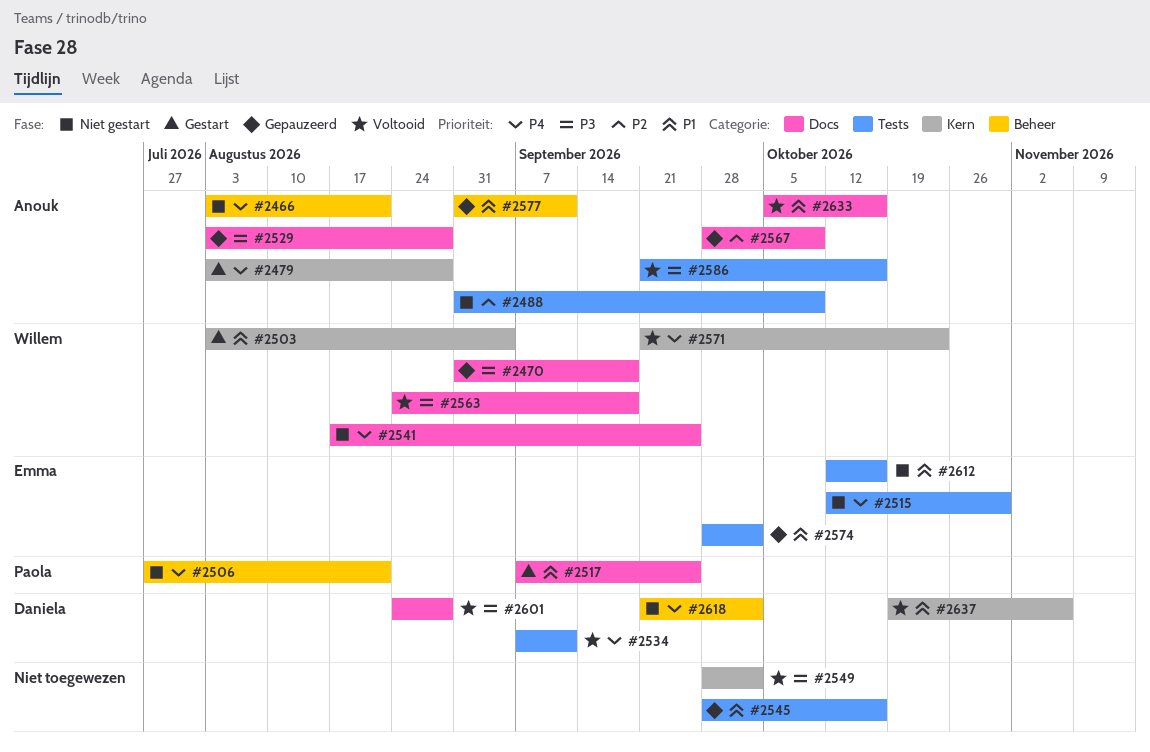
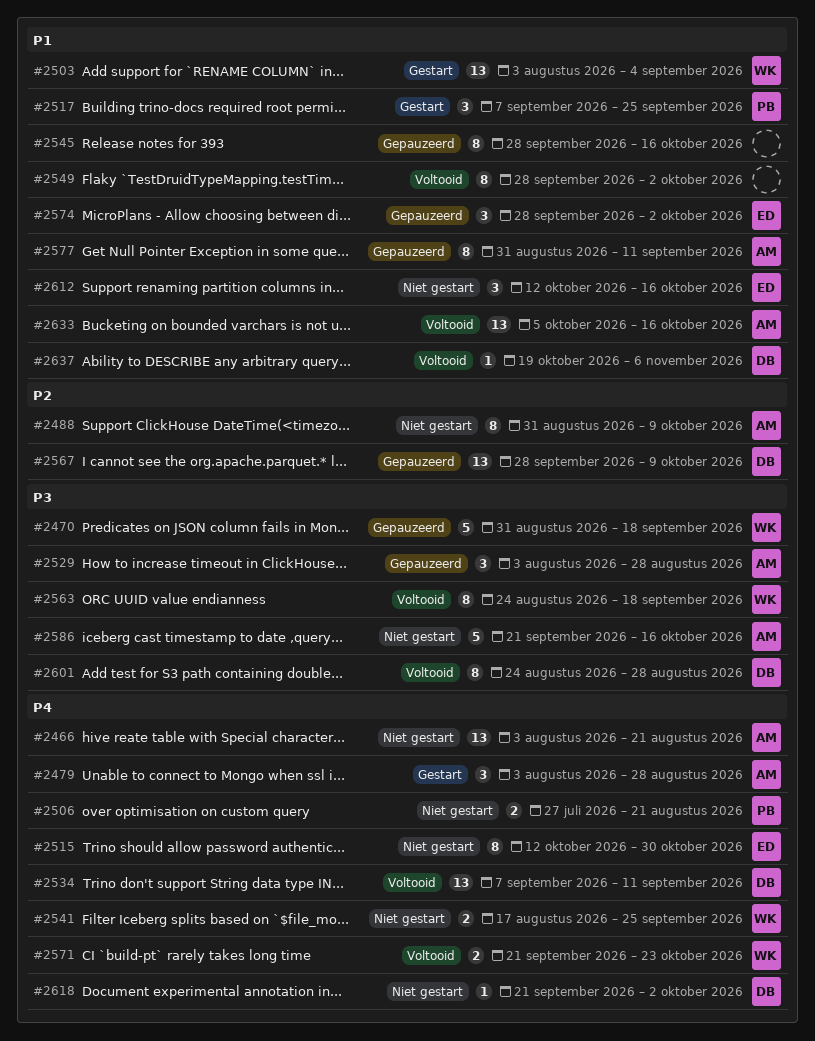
#2549, priority: P3 -> P1
#2567, owner: Anouk -> Daniela
#2586, status: Voltooid -> Niet gestart

